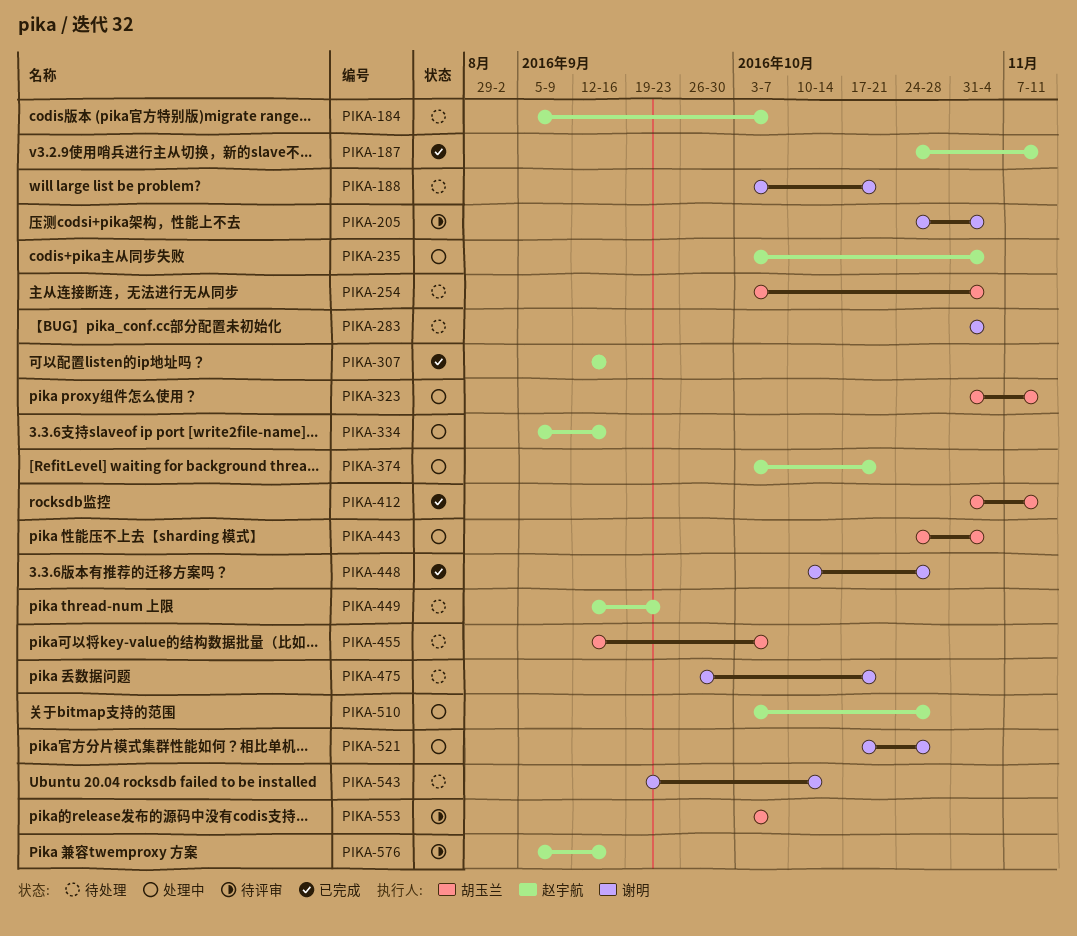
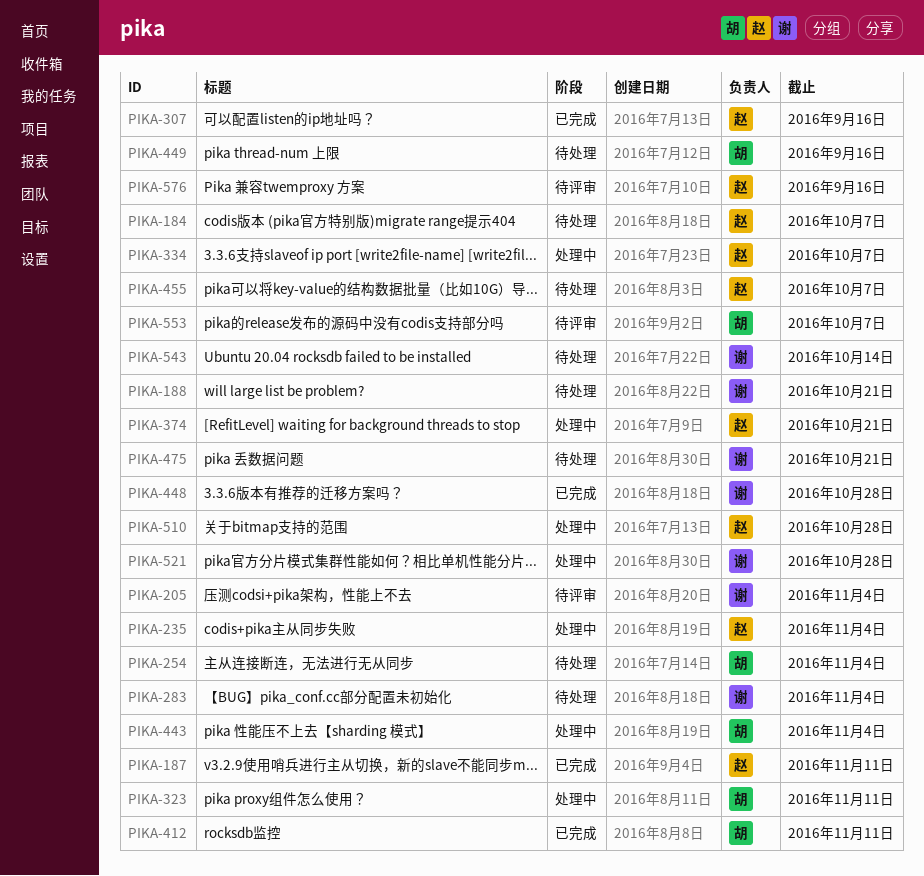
PIKA-334, due: Sep 16 -> Oct 7
PIKA-449, owner: 赵宇航 -> 胡玉兰
PIKA-449, due: Sep 23 -> Sep 16
PIKA-455, owner: 胡玉兰 -> 赵宇航

